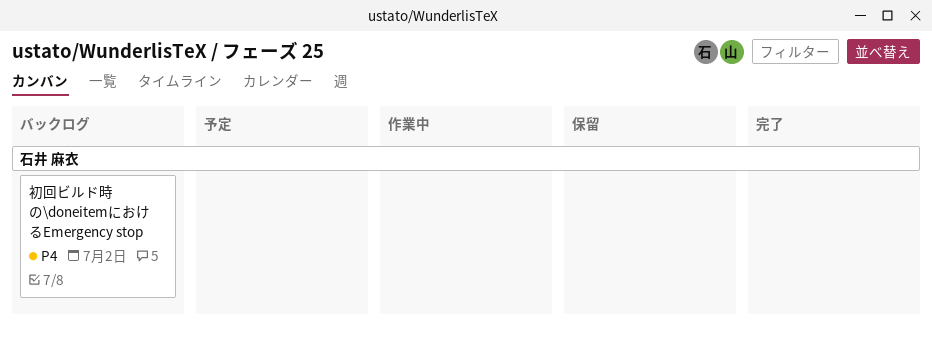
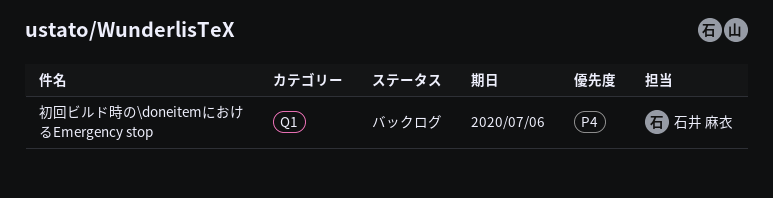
初回ビルド時の\doneitemにおけるEmergency stop, due: Jul 2 -> Jul 6

